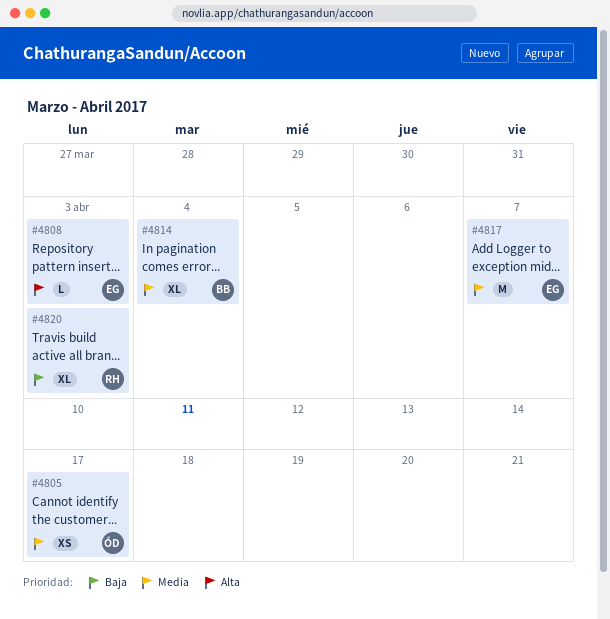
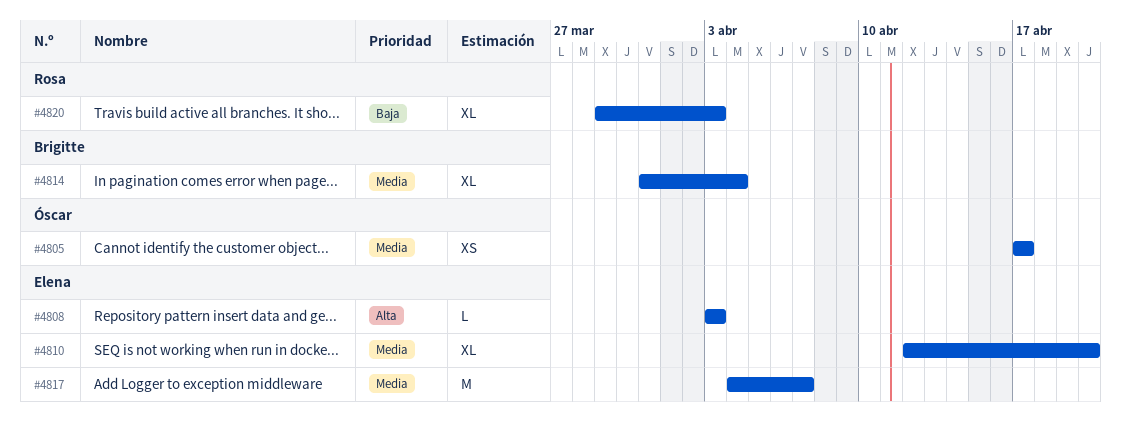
#4810: none -> present

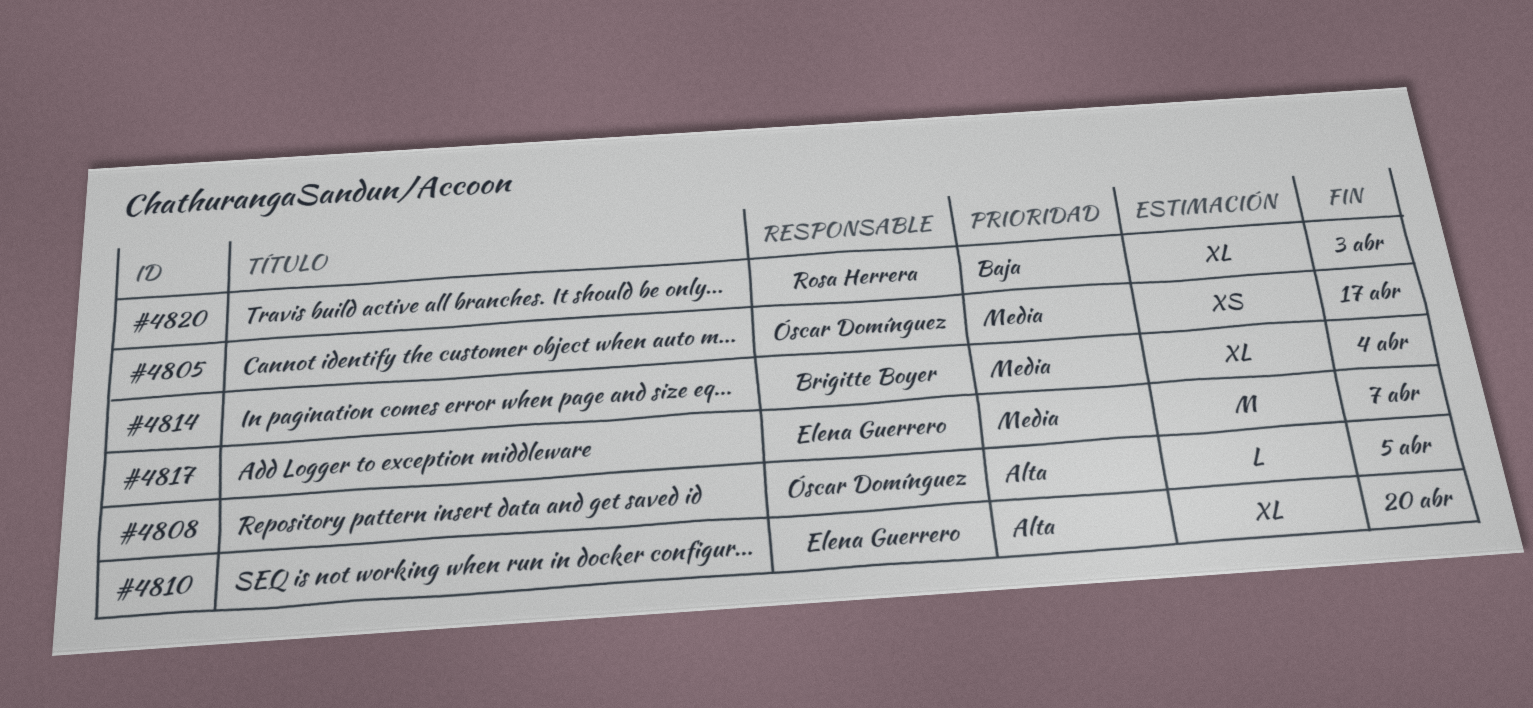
#4808, owner: Elena Guerrero -> Óscar Domínguez
#4808, due: Apr 3 -> Apr 5
#4810, priority: Media -> Alta

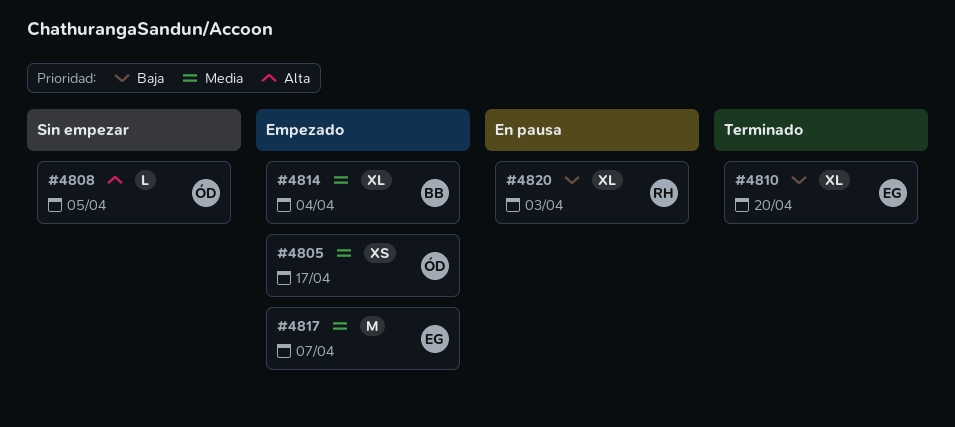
#4810, priority: Alta -> Baja

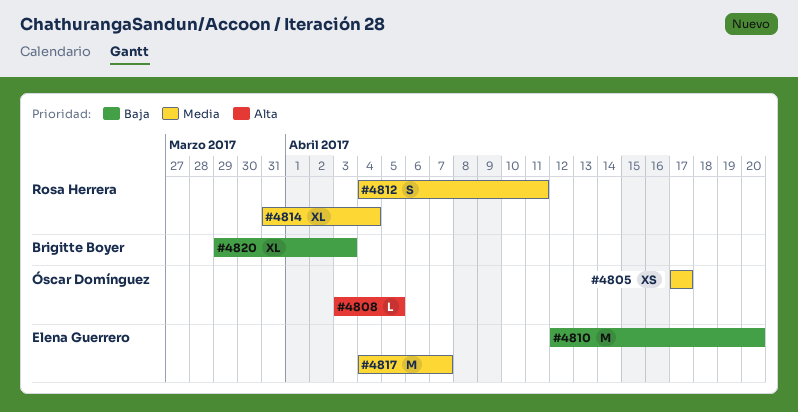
#4810, estimate: XL -> M
#4812: none -> present
#4814, owner: Brigitte Boyer -> Rosa Herrera
#4820, owner: Rosa Herrera -> Brigitte Boyer

